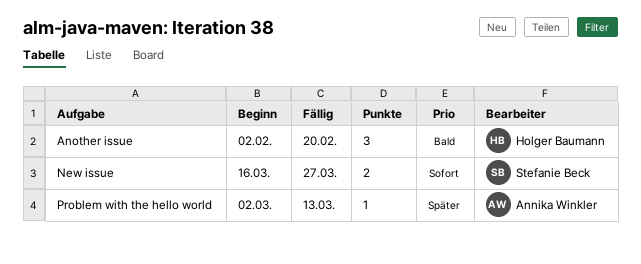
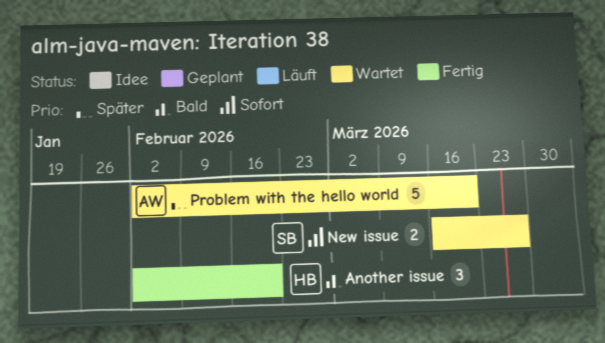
Problem with the hello world, estimate: 1 -> 5
Problem with the hello world, start: Mar 2 -> Feb 2
Problem with the hello world, due: Mar 13 -> Mar 20

